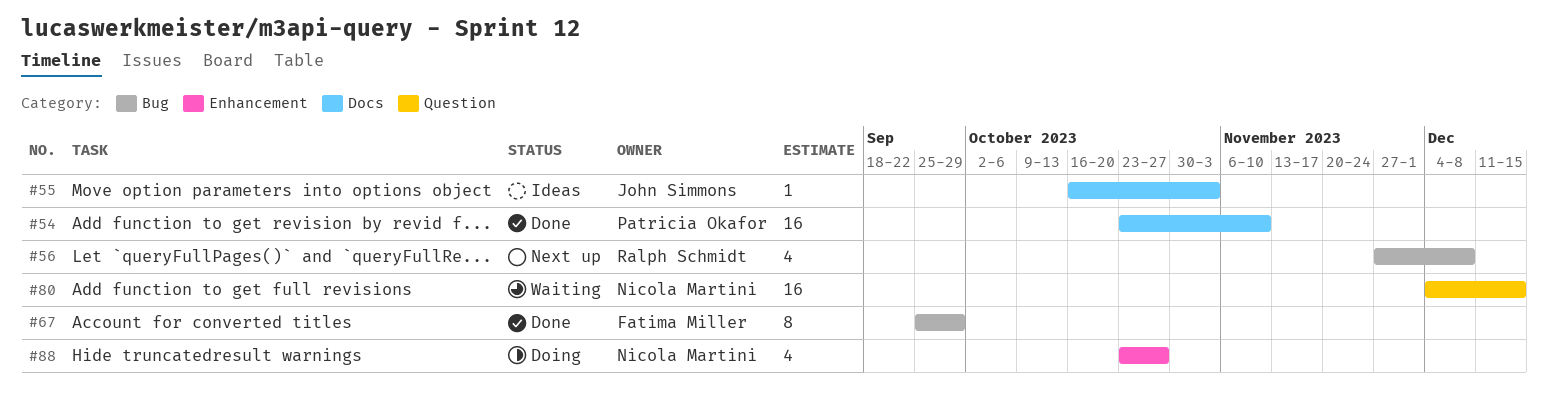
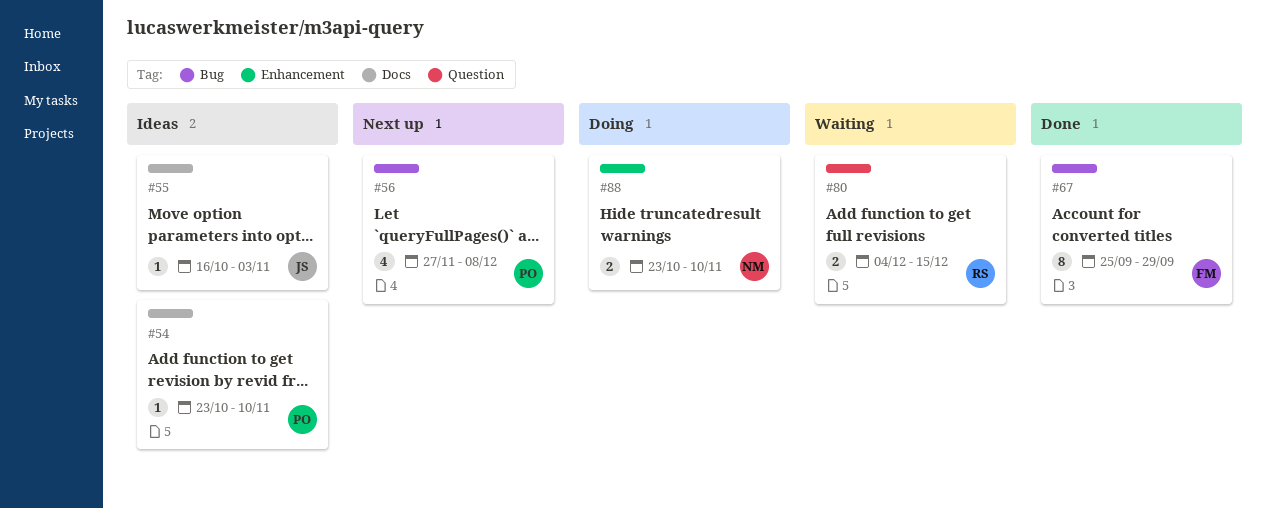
#54, status: Done -> Ideas
#54, estimate: 16 -> 1
#56, owner: Ralph Schmidt -> Patricia Okafor
#80, owner: Nicola Martini -> Ralph Schmidt
#80, estimate: 16 -> 2
#88, estimate: 4 -> 2
#88, due: Oct 27 -> Nov 10

